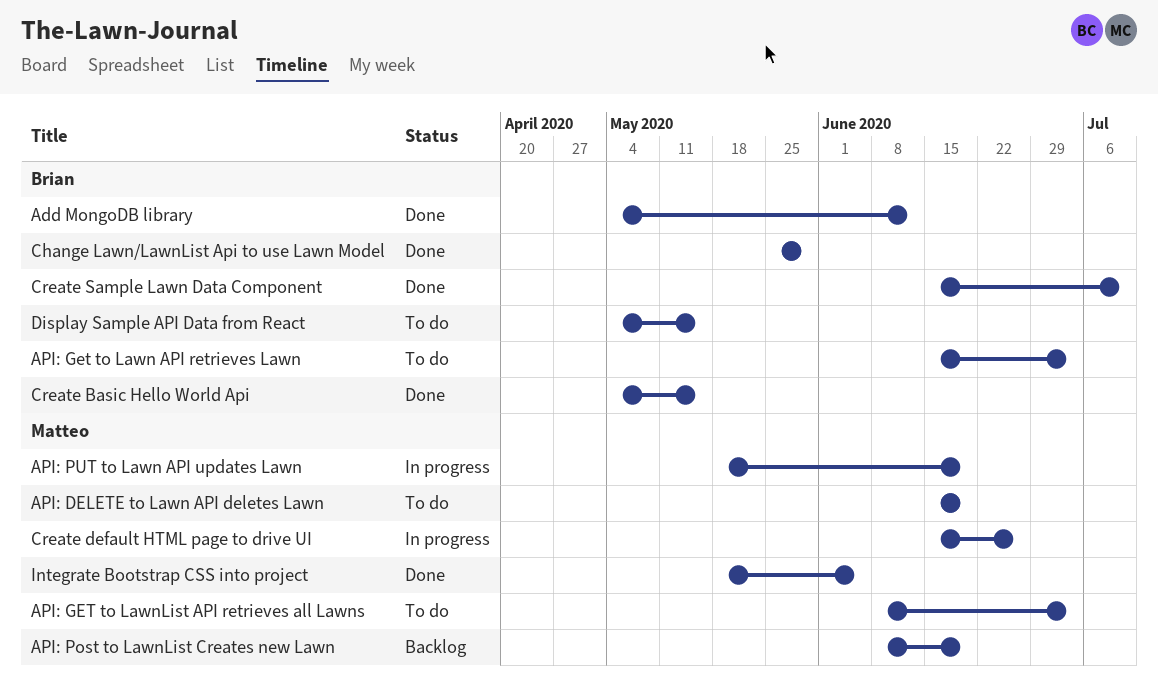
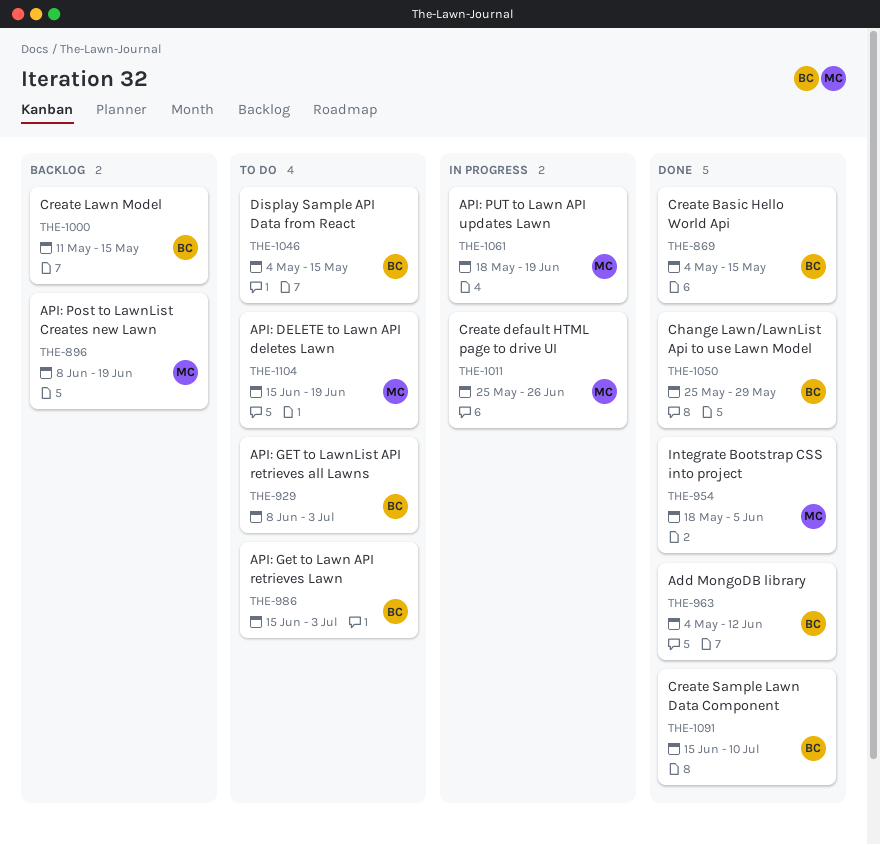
API: GET to LawnList API retrieves all Lawns, owner: Matteo -> Brian
Create default HTML page to drive UI, start: Jun 15 -> May 25
Create Lawn Model: none -> present

